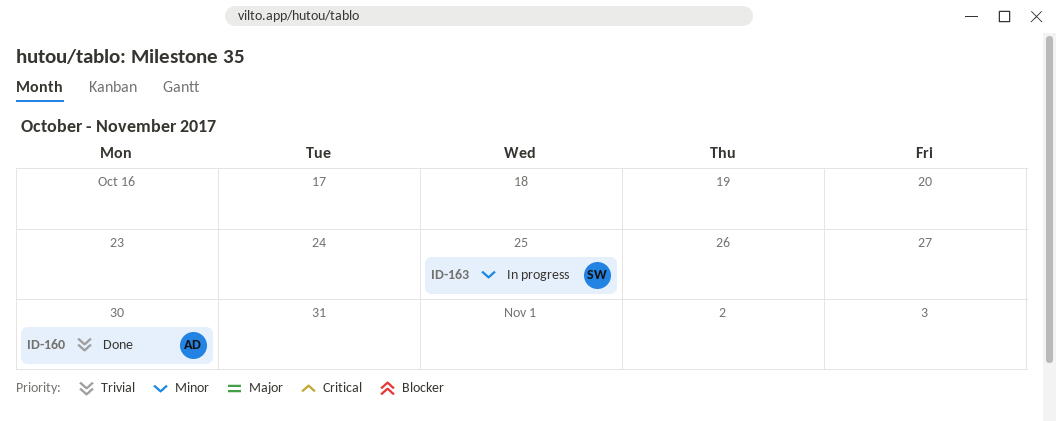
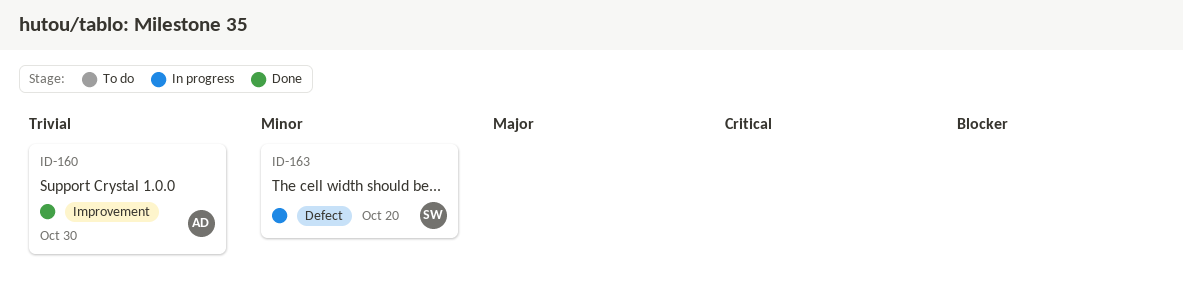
ID-163, due: Oct 25 -> Oct 20

